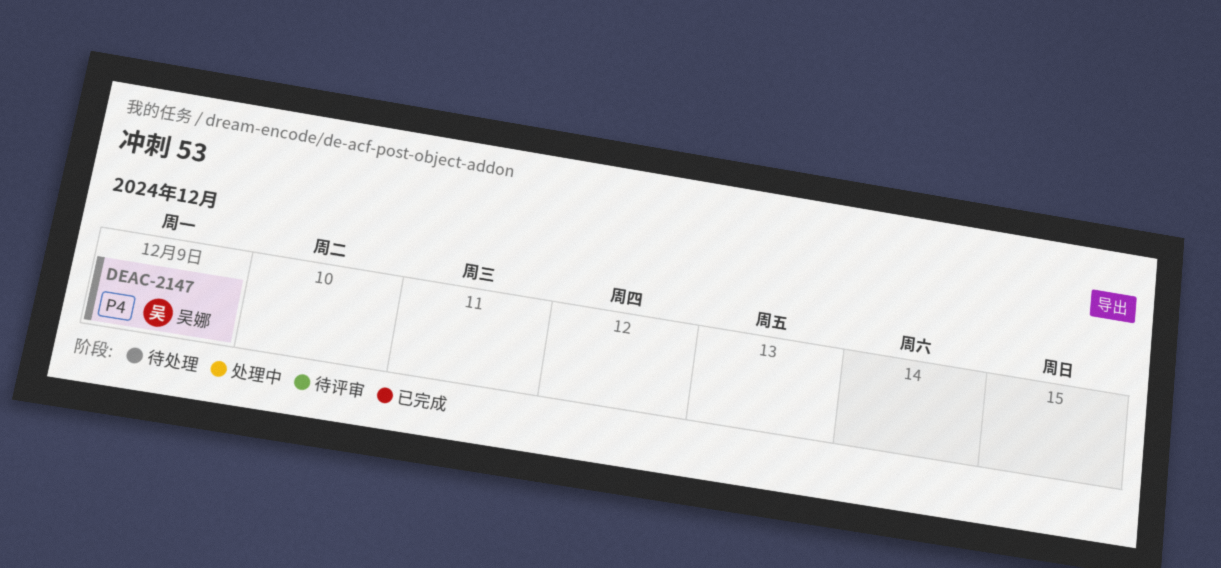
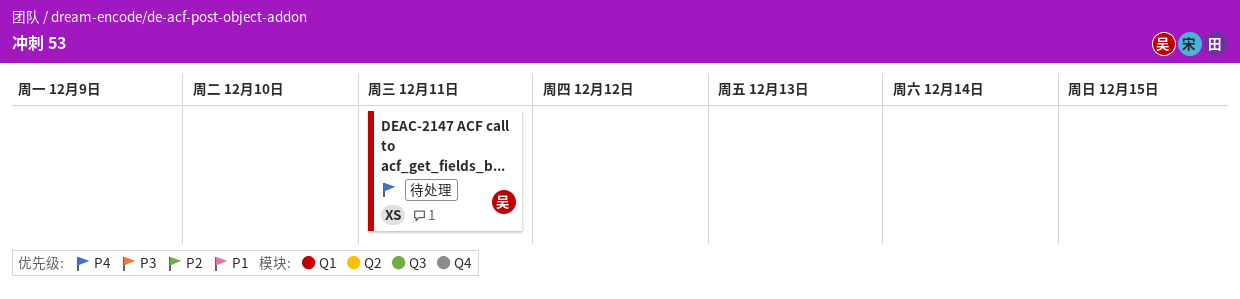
DEAC-2147, due: Dec 9 -> Dec 11

